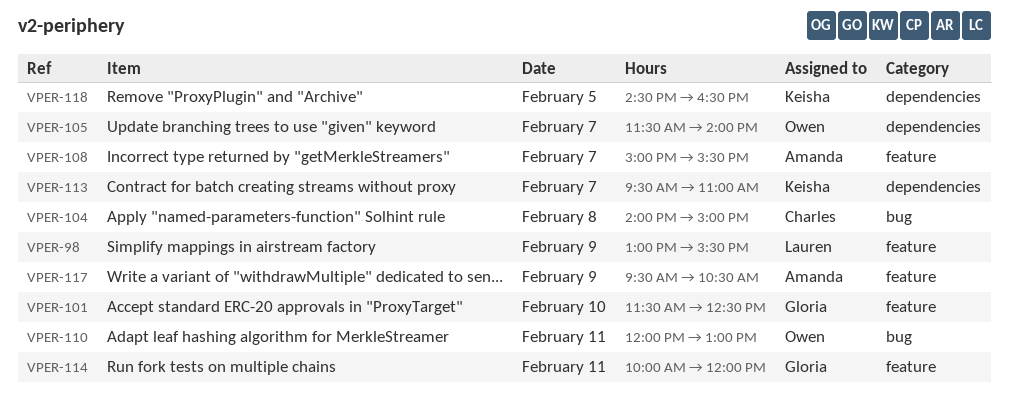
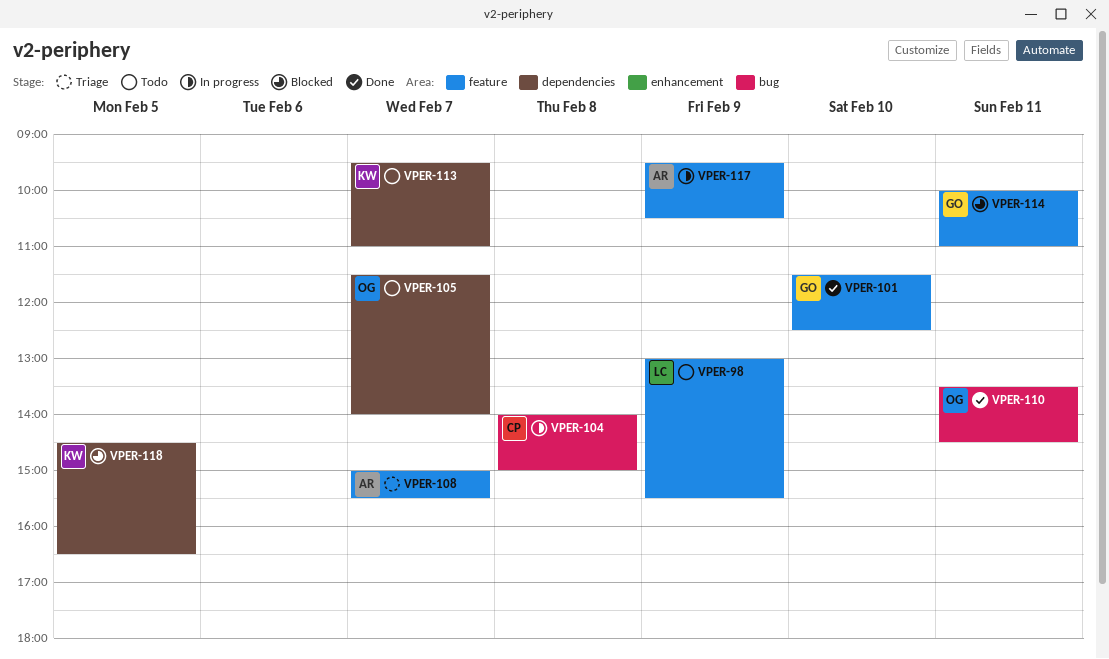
VPER-110, begins: 12:00 -> 13:30
VPER-110, ends: 13:00 -> 14:30
VPER-114, ends: 12:00 -> 11:00

